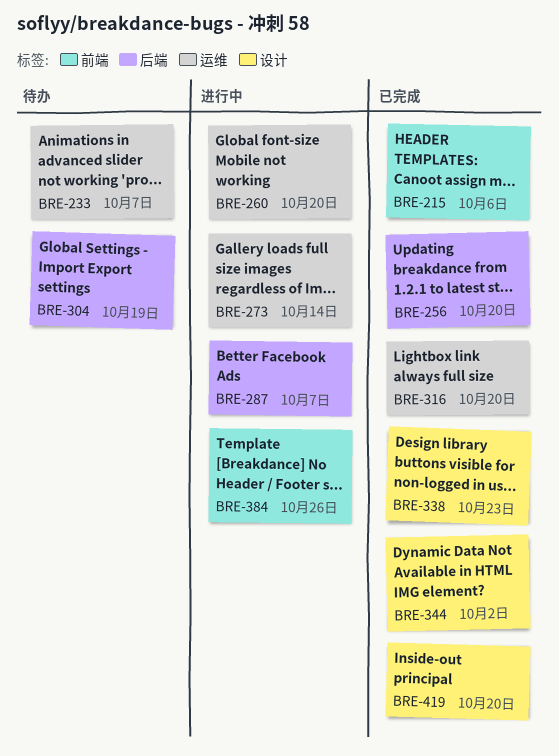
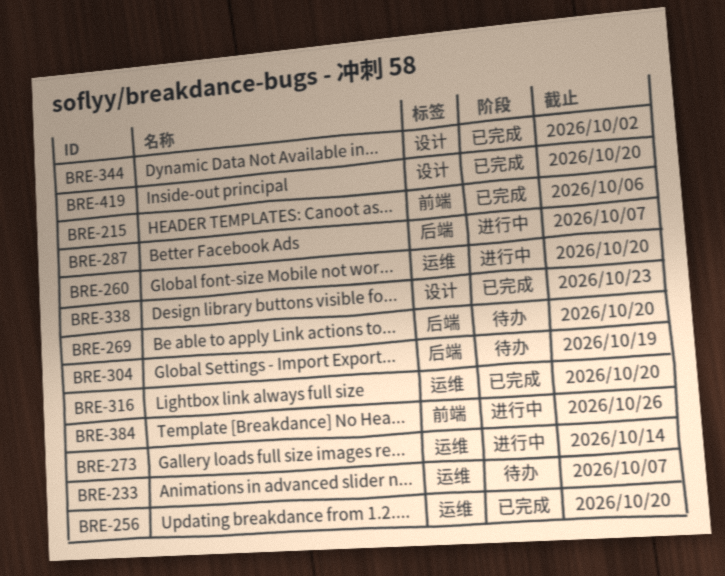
BRE-256, label: 后端 -> 运维
BRE-269: none -> present

